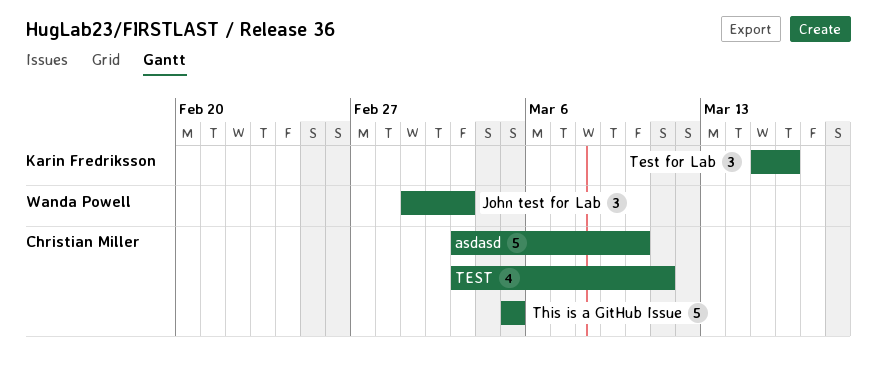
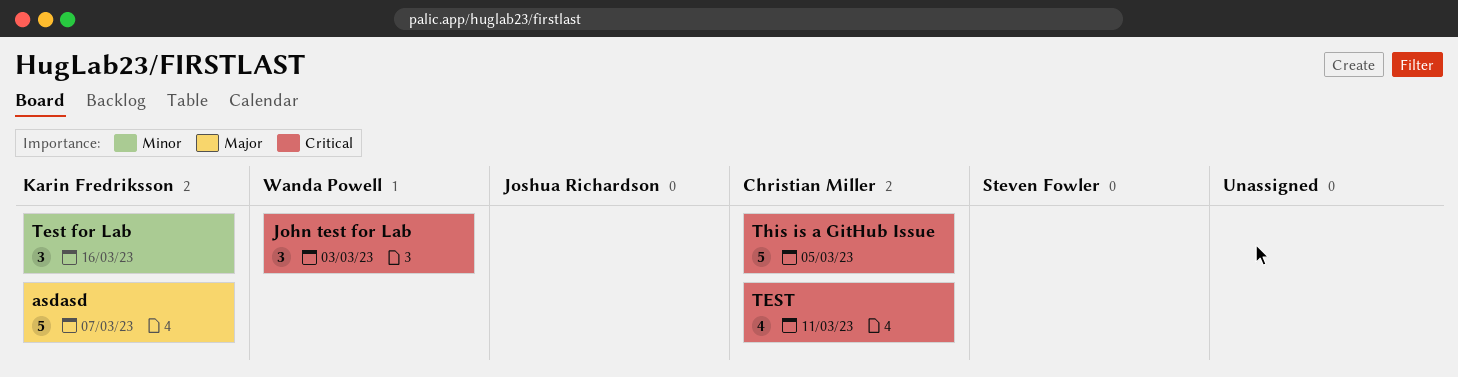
asdasd, owner: Christian Miller -> Karin Fredriksson
asdasd, due: Mar 10 -> Mar 7

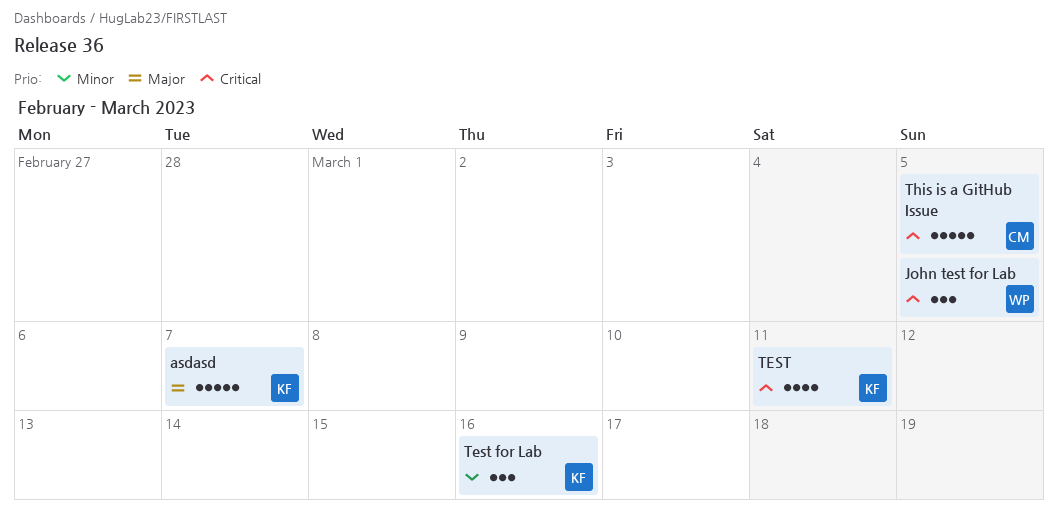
John test for Lab, due: Mar 3 -> Mar 5
TEST, owner: Christian Miller -> Karin Fredriksson

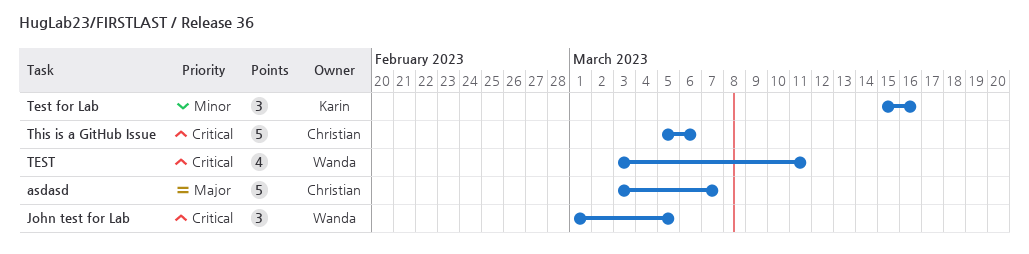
asdasd, owner: Karin -> Christian
TEST, owner: Karin -> Wanda
This is a GitHub Issue, due: Mar 5 -> Mar 6

